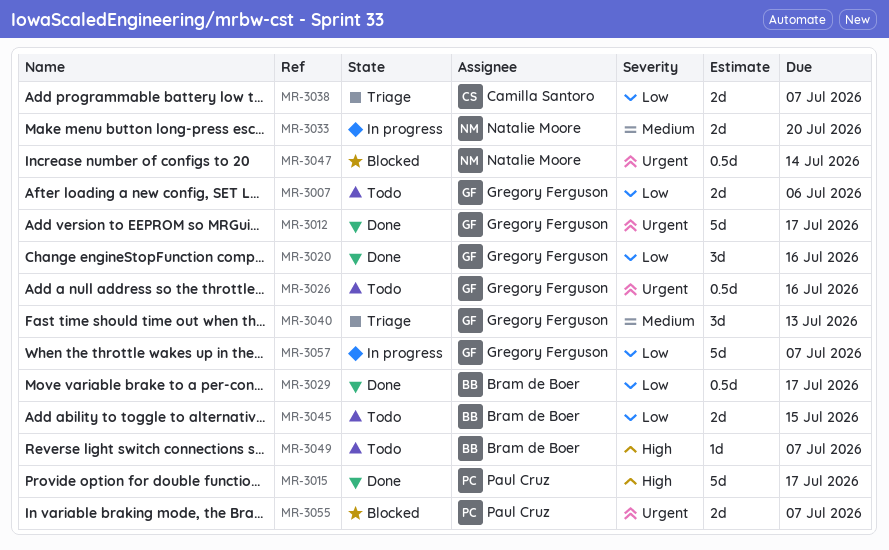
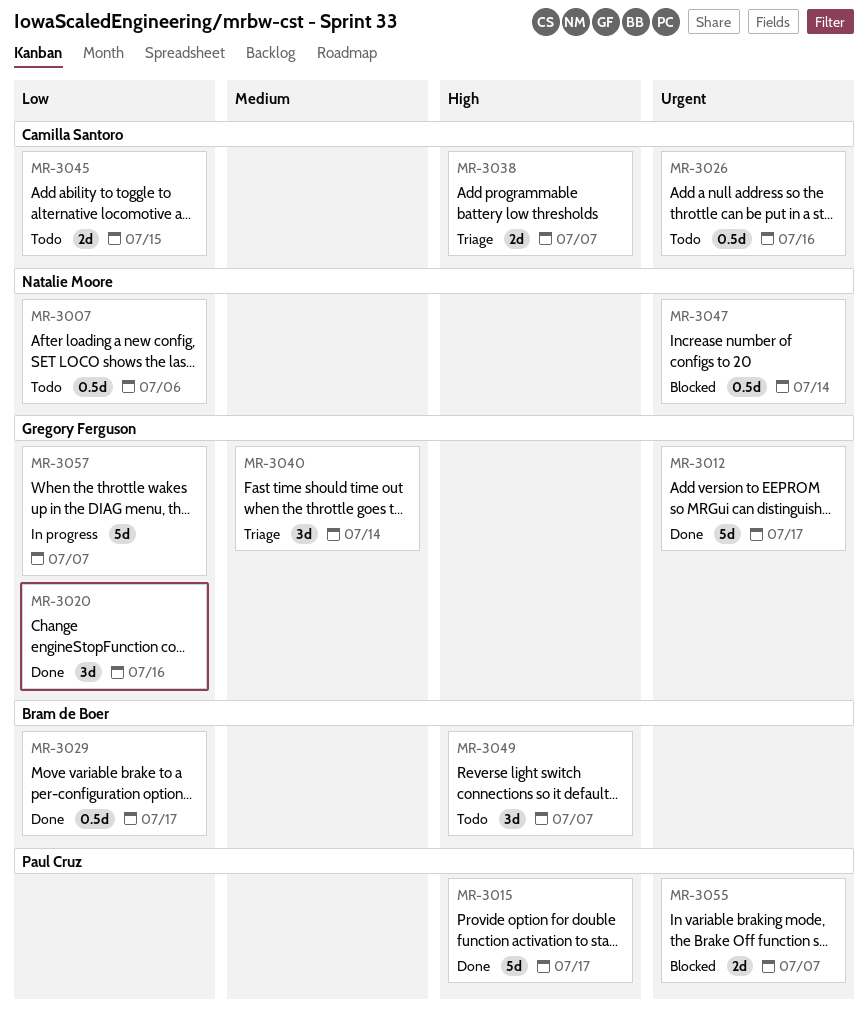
MR-3007, owner: Gregory Ferguson -> Natalie Moore
MR-3007, estimate: 2d -> 0.5d
MR-3026, owner: Gregory Ferguson -> Camilla Santoro
MR-3033: present -> none
MR-3038, priority: Low -> High
MR-3040, due: Jul 13 -> Jul 14
MR-3045, owner: Bram de Boer -> Camilla Santoro
MR-3049, estimate: 1d -> 3d

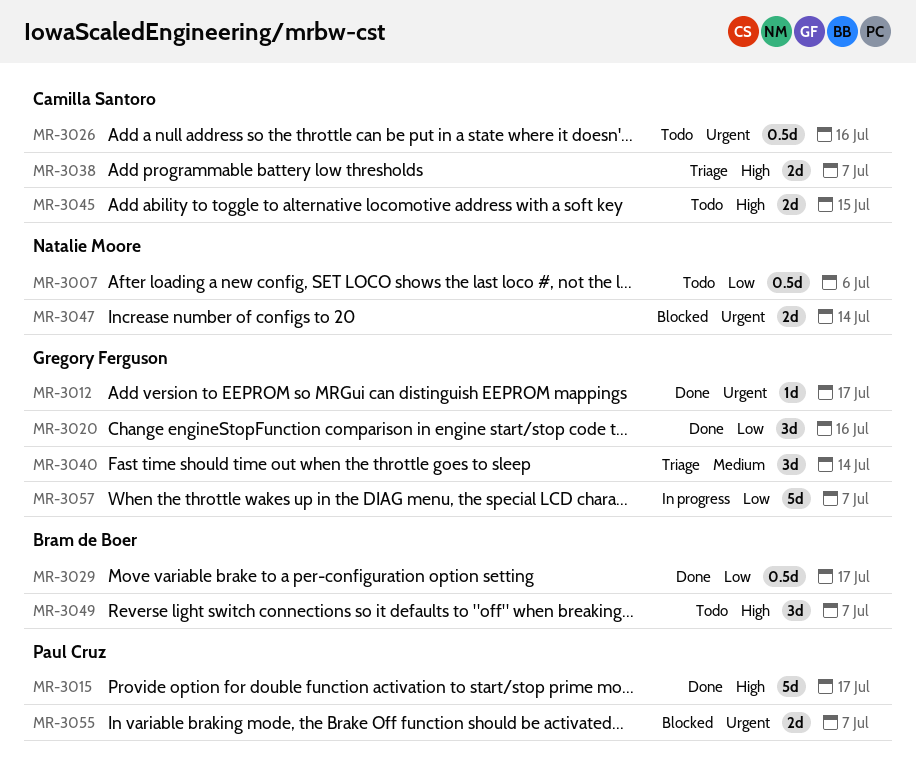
MR-3012, estimate: 5d -> 1d
MR-3045, priority: Low -> High
MR-3047, estimate: 0.5d -> 2d

